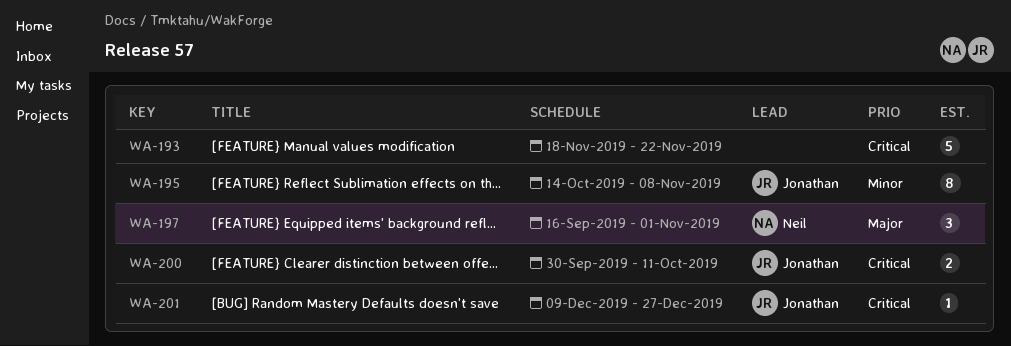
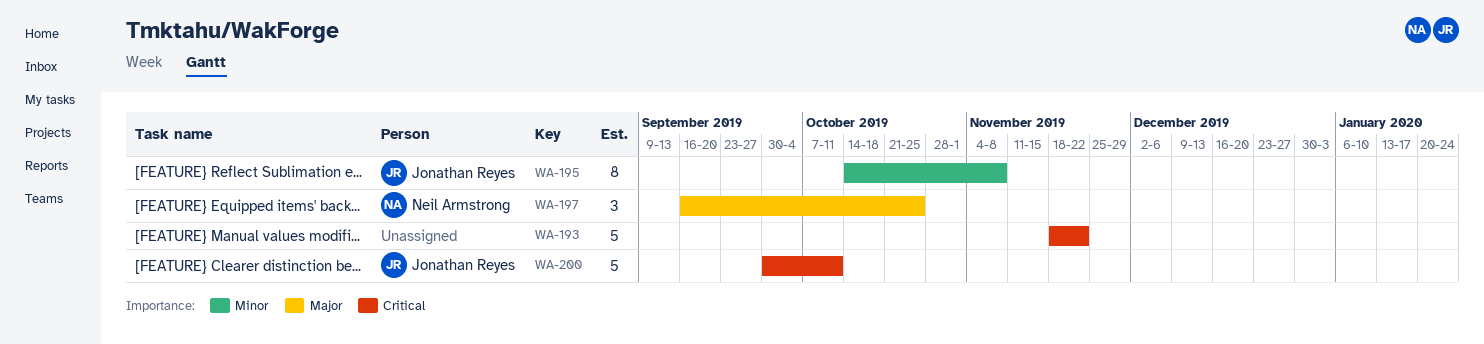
WA-197, due: Nov 1 -> Oct 25
WA-200, estimate: 2 -> 5
WA-201: present -> none

